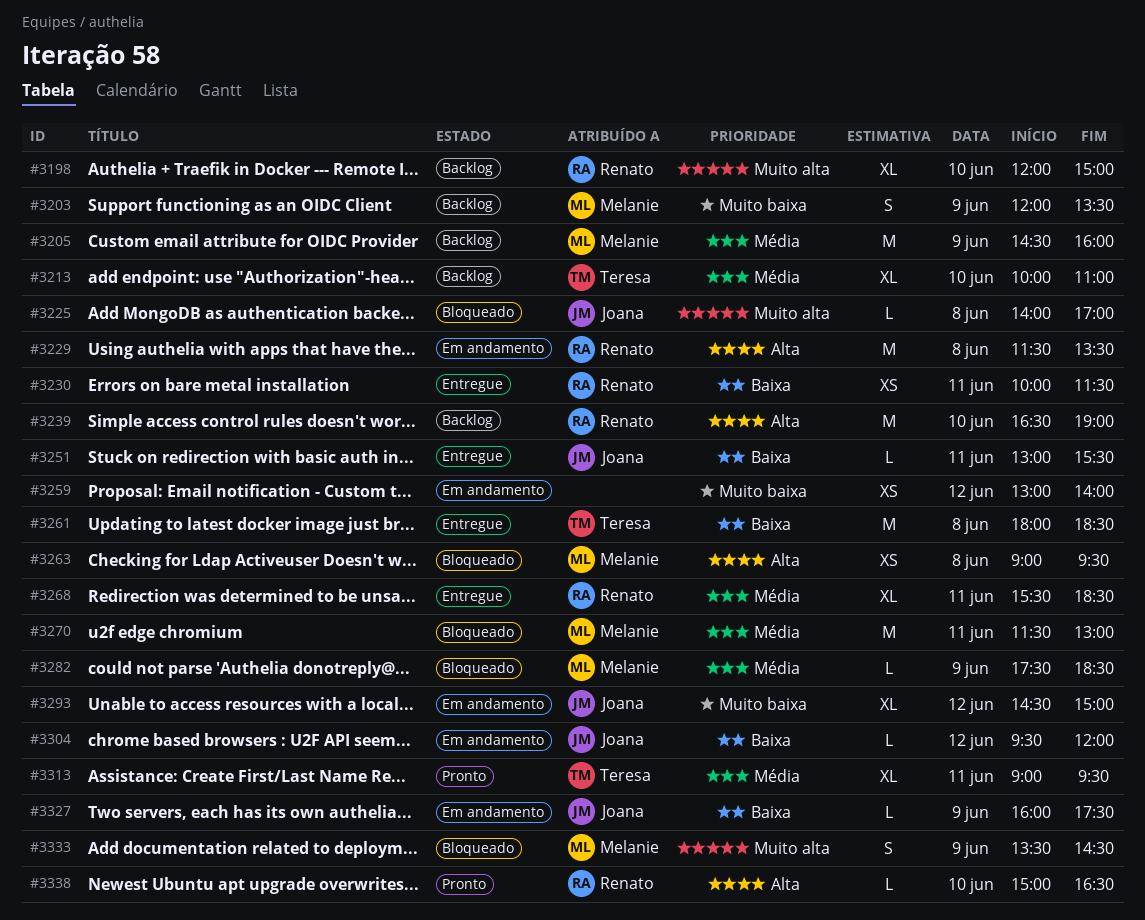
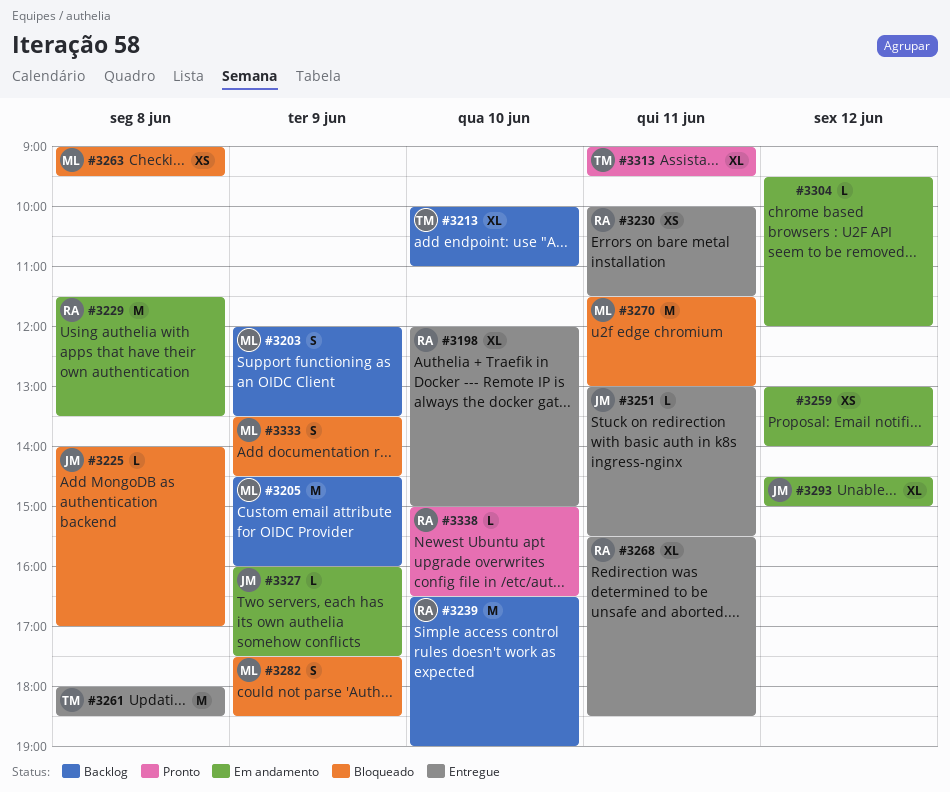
#3198, status: Backlog -> Entregue
#3282, estimate: L -> S
#3304, owner: Joana -> none

